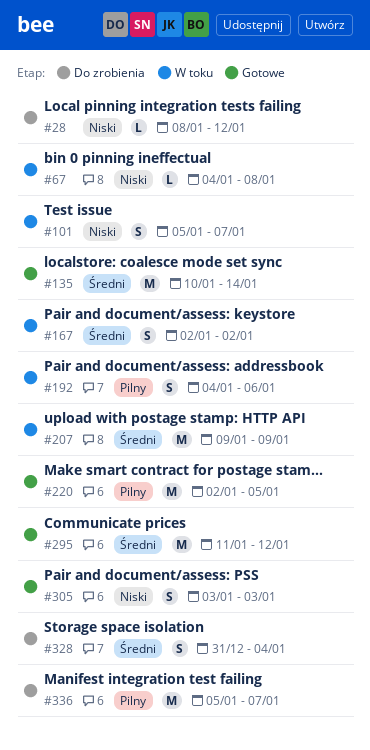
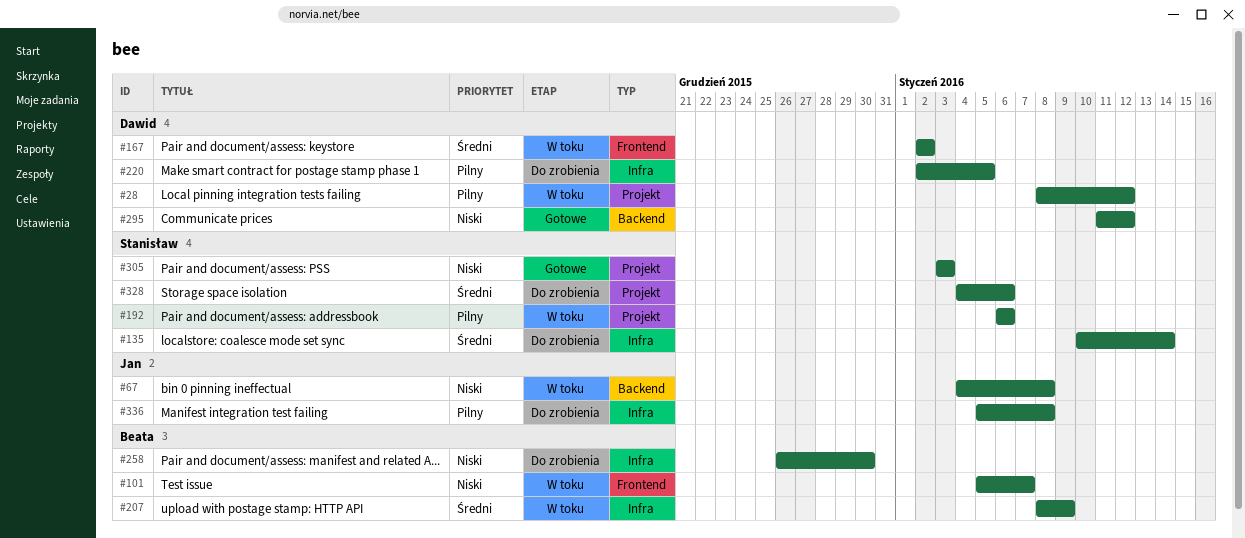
#28, status: Do zrobienia -> W toku
#28, priority: Niski -> Pilny
#135, status: Gotowe -> Do zrobienia
#192, start: Jan 4 -> Jan 6
#207, start: Jan 9 -> Jan 8
#220, status: Gotowe -> Do zrobienia
#258: none -> present
#295, priority: Średni -> Niski
#328, start: Dec 31 -> Jan 4
#328, due: Jan 4 -> Jan 6
#336, due: Jan 7 -> Jan 8

